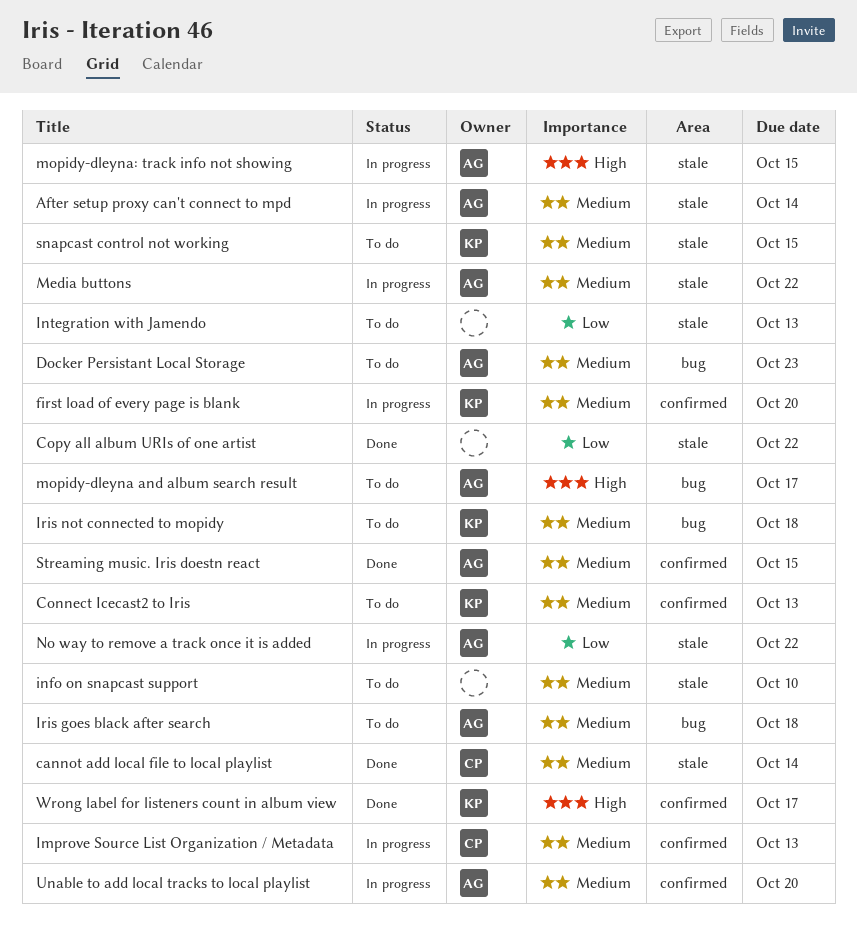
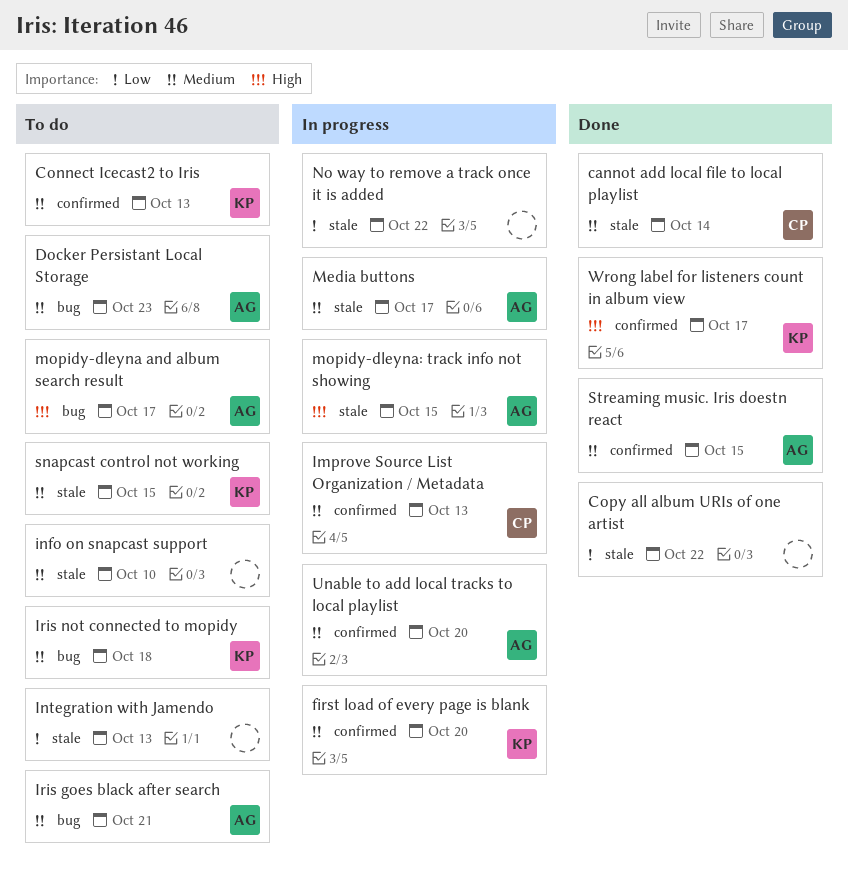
After setup proxy can't connect to mpd: present -> none
Iris goes black after search, due: Oct 18 -> Oct 21
Media buttons, due: Oct 22 -> Oct 17
No way to remove a track once it is added, owner: AG -> none

